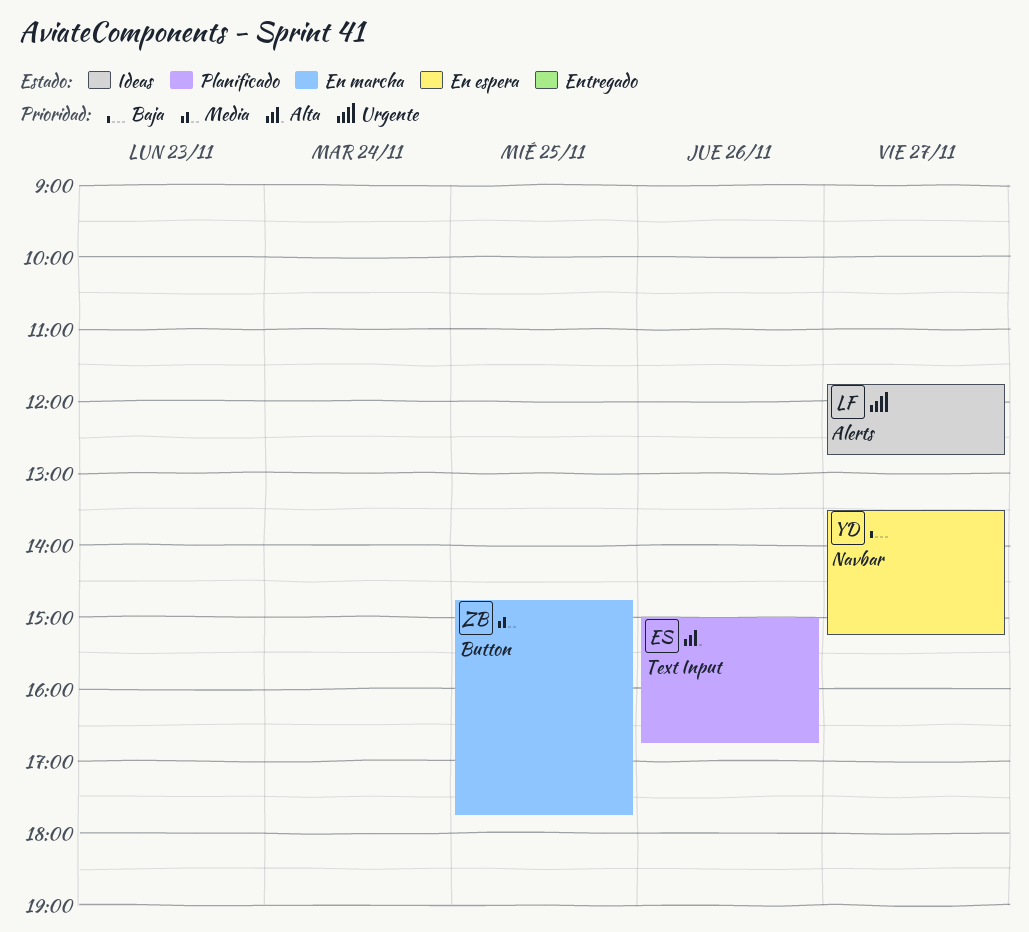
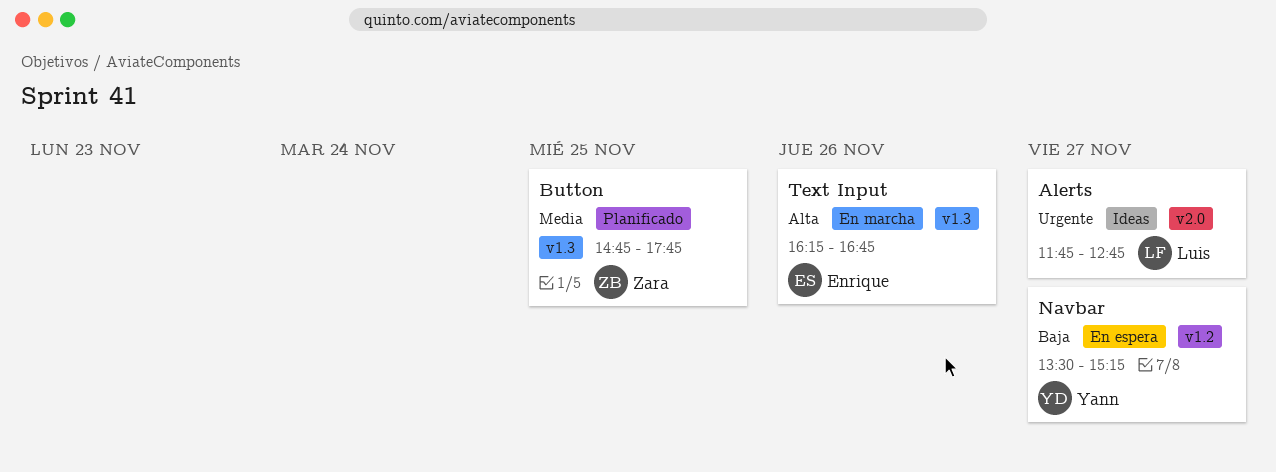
Button, status: En marcha -> Planificado
Text Input, status: Planificado -> En marcha
Text Input, begins: 15:00 -> 16:15

